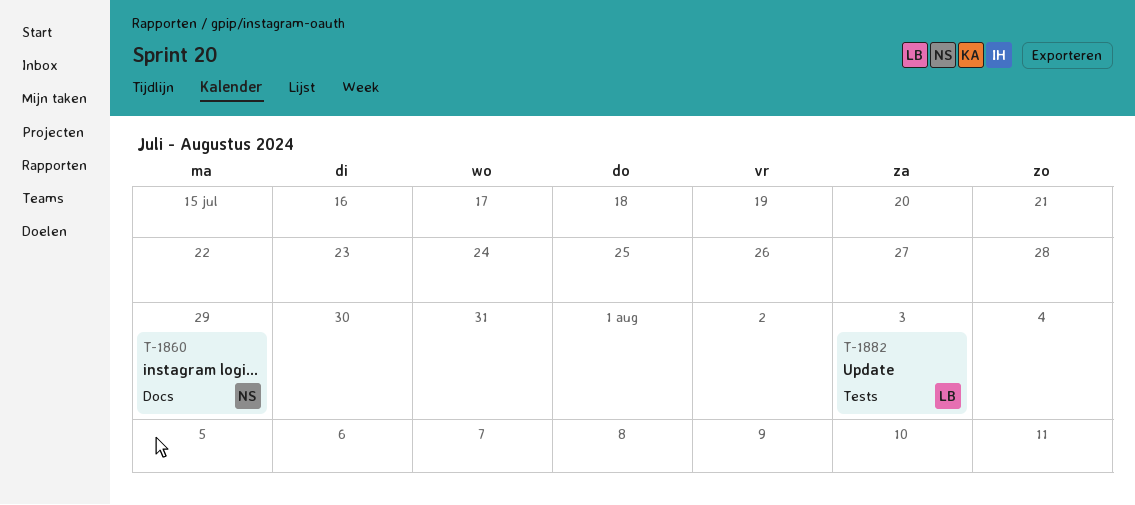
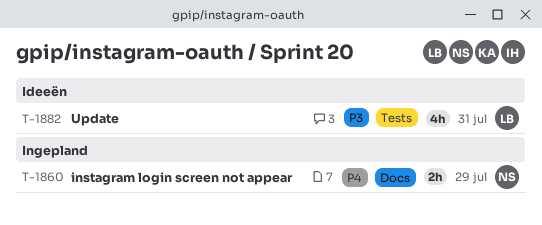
T-1882, due: Aug 3 -> Jul 31

